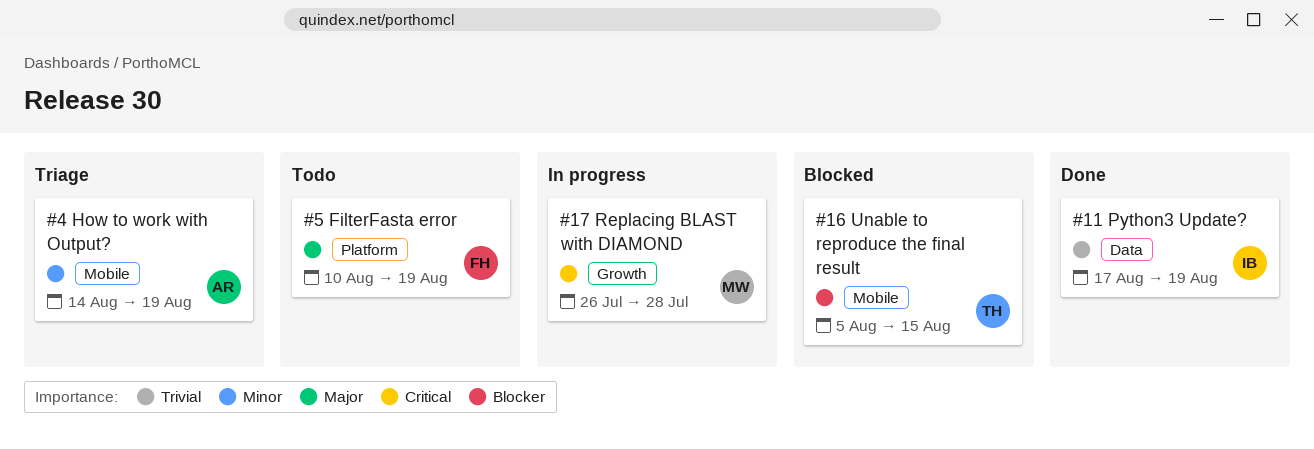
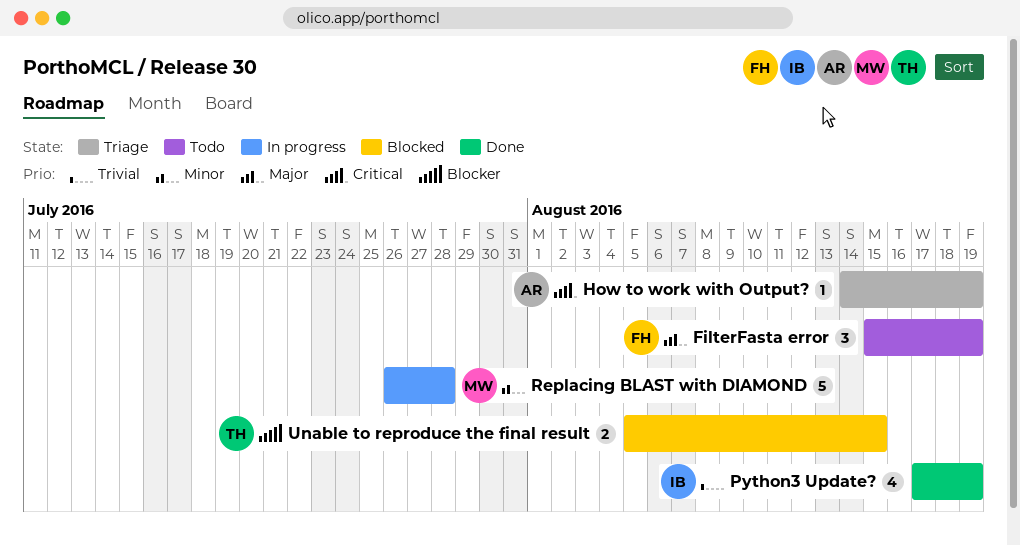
FilterFasta error, start: Aug 10 -> Aug 15
How to work with Output?, priority: Minor -> Critical
Replacing BLAST with DIAMOND, priority: Critical -> Minor

